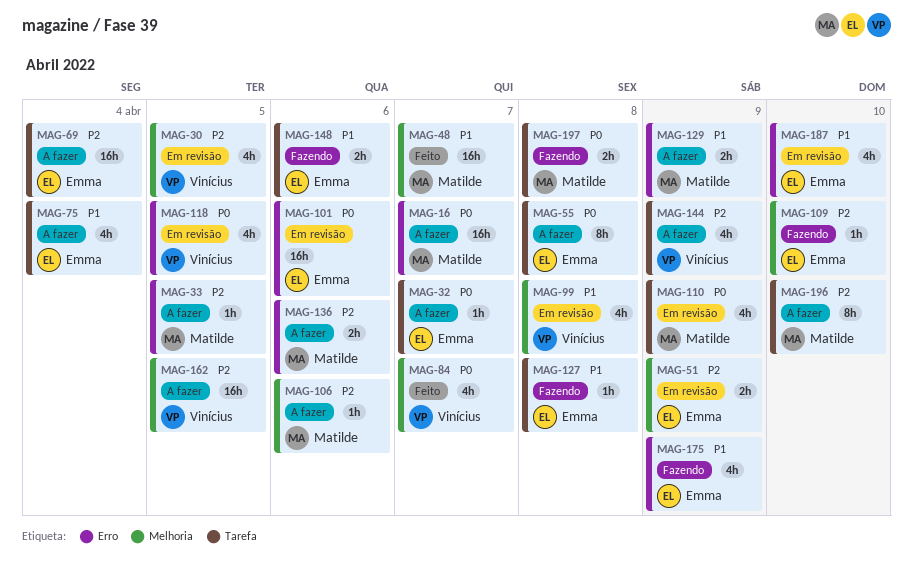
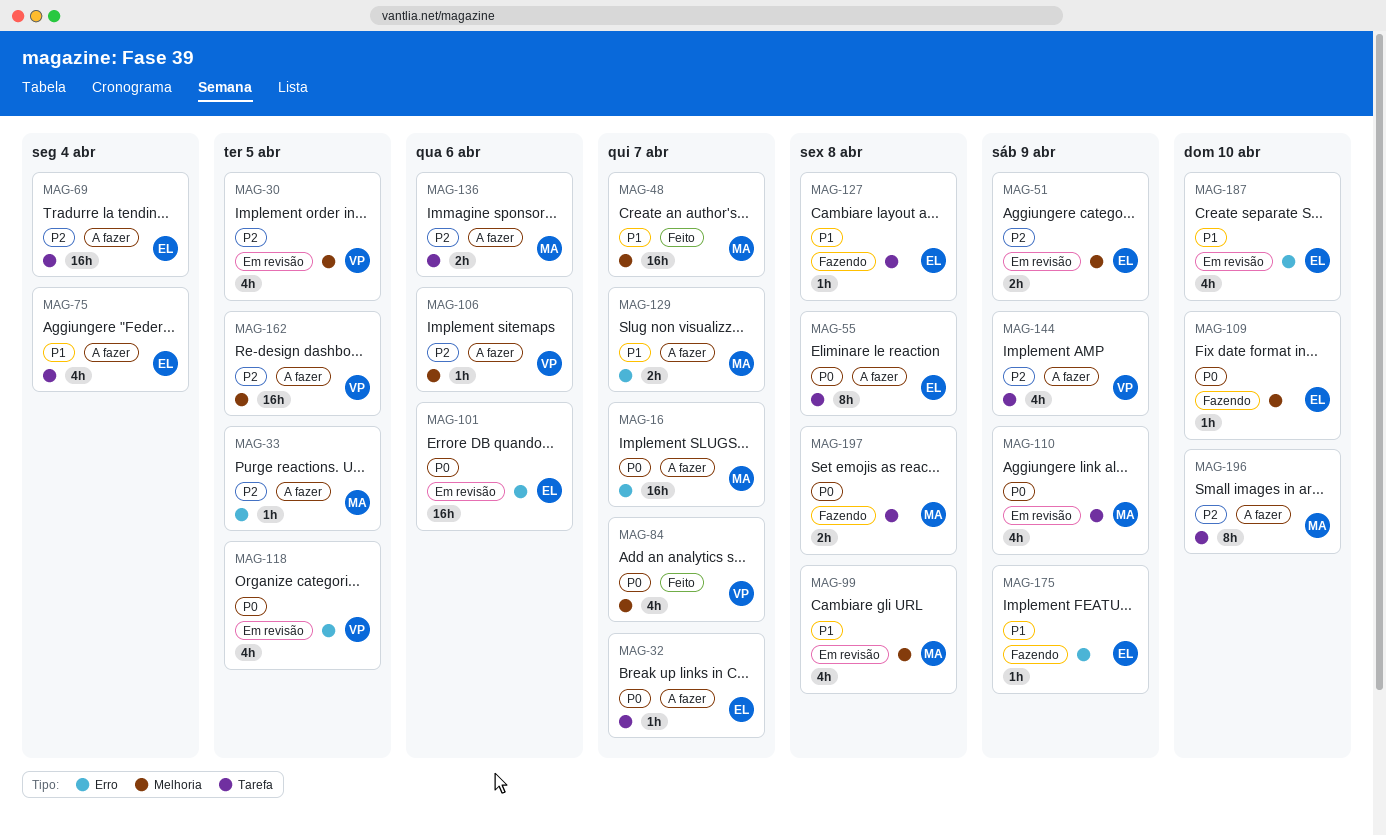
MAG-99, owner: Vinícius -> Matilde
MAG-106, owner: Matilde -> Vinícius
MAG-109, priority: P2 -> P0
MAG-129, due: Apr 9 -> Apr 7
MAG-136, label: Erro -> Tarefa
MAG-148: present -> none
MAG-175, estimate: 4h -> 1h

